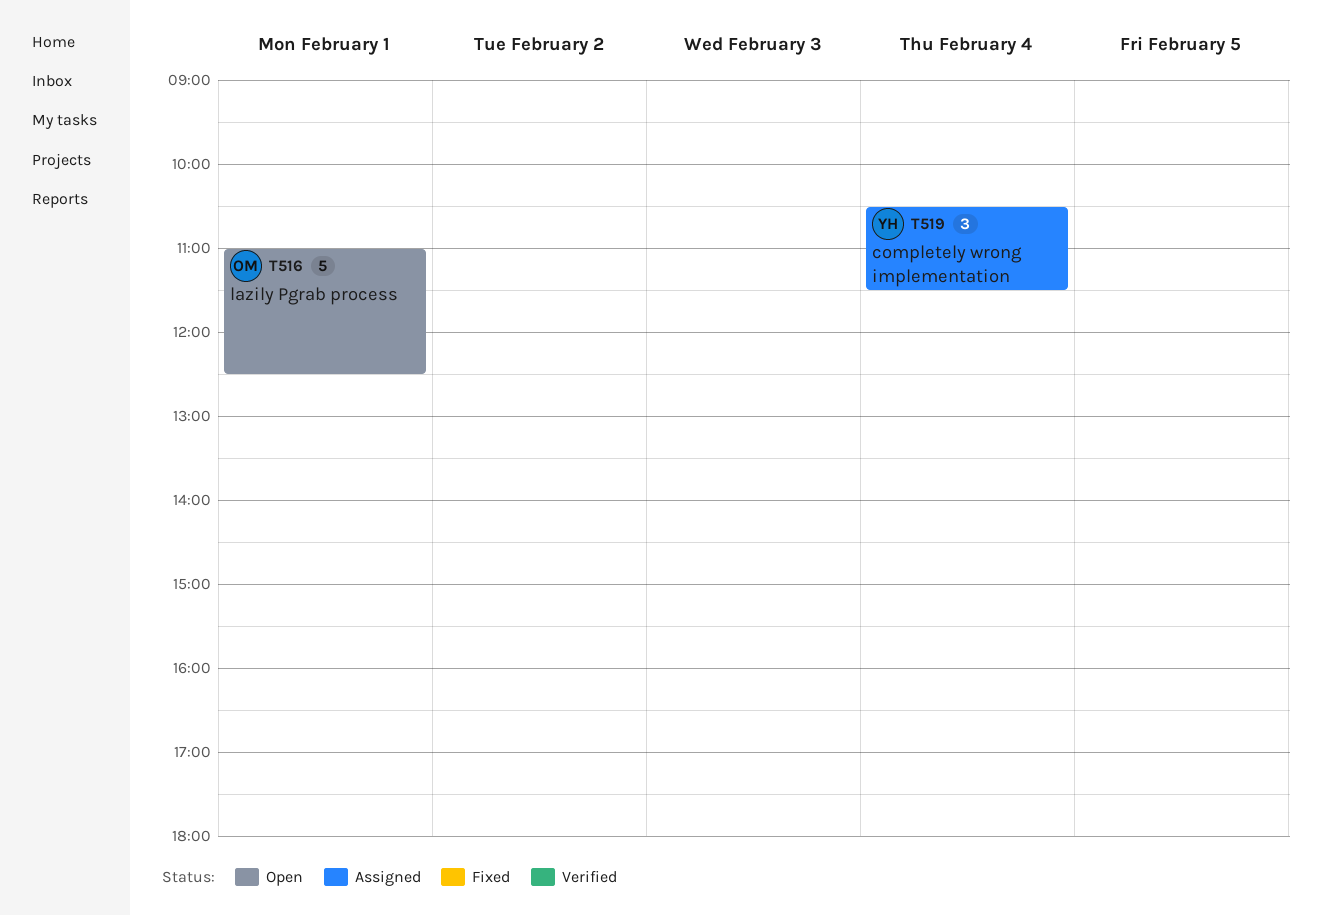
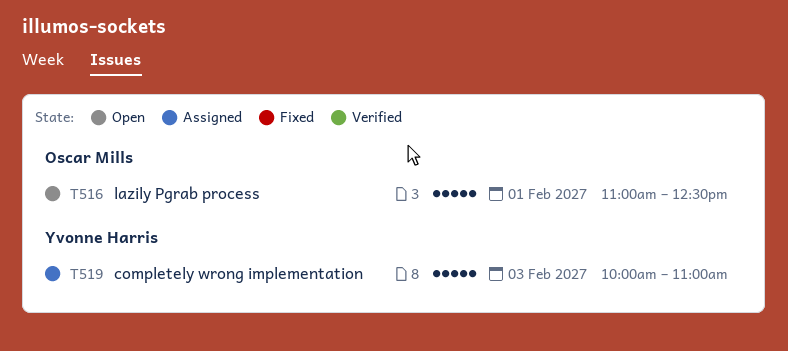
T519, estimate: 3 -> 5
T519, day: Feb 4 -> Feb 3
T519, begins: 10:30 -> 10:00
T519, ends: 11:30 -> 11:00

